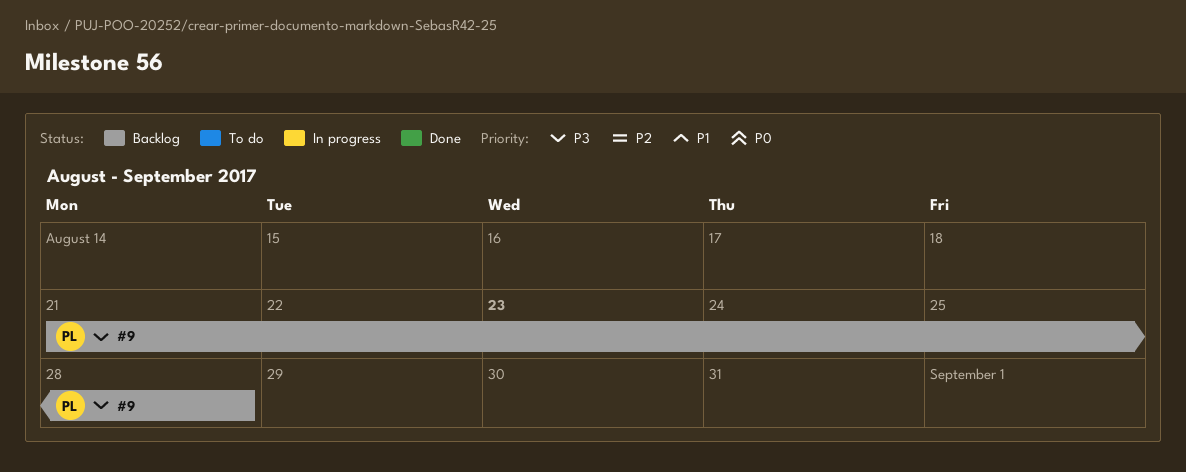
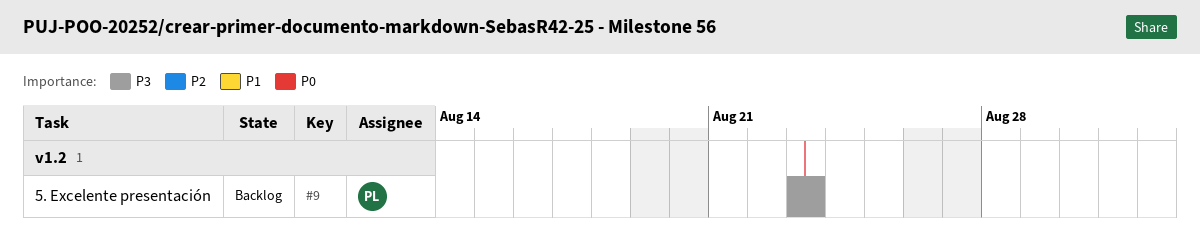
#9, start: Aug 21 -> Aug 23
#9, due: Aug 28 -> Aug 23

